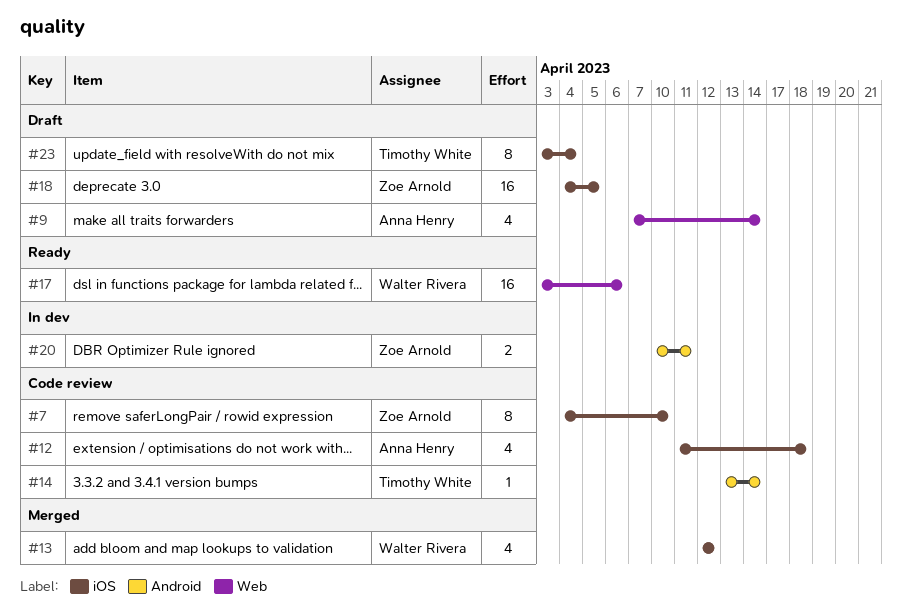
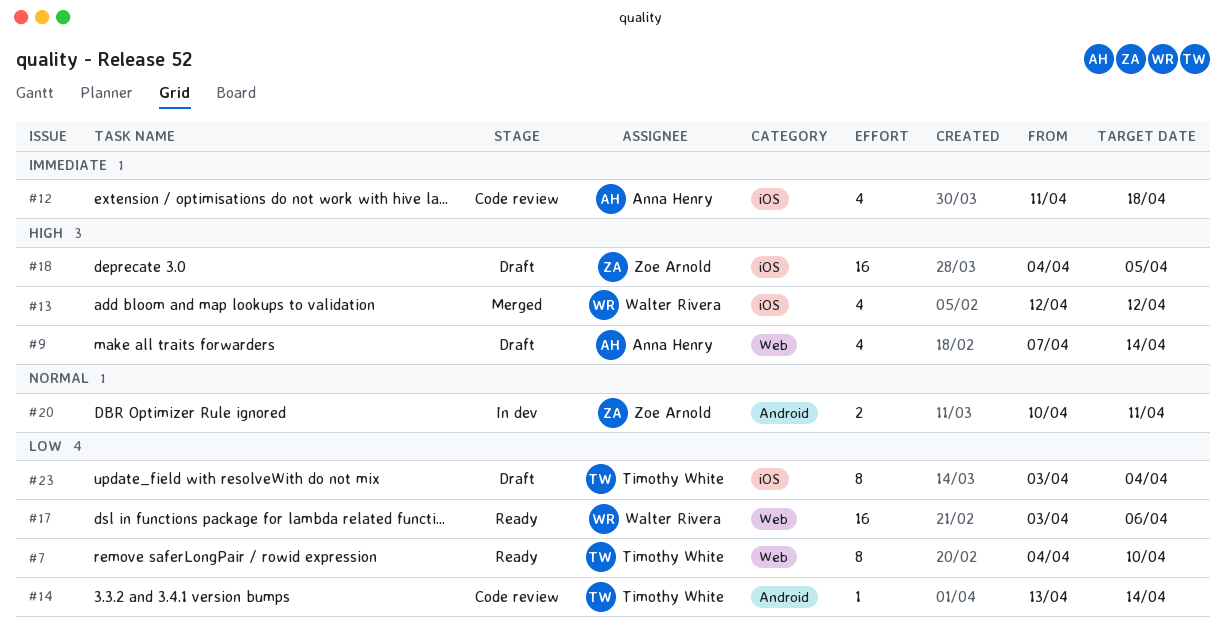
#7, status: Code review -> Ready
#7, owner: Zoe Arnold -> Timothy White
#7, label: iOS -> Web

